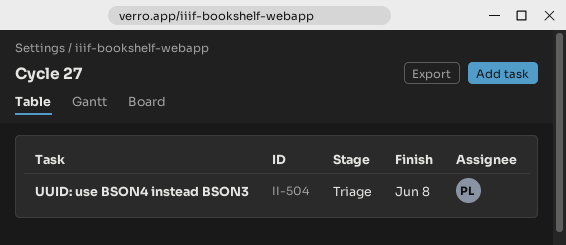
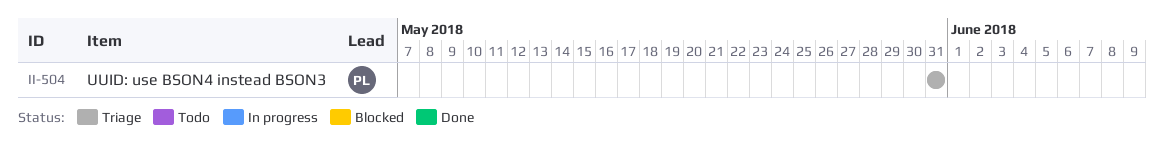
II-504, due: Jun 8 -> May 31

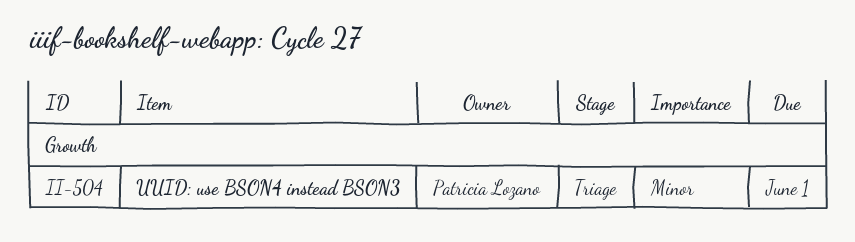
II-504, due: May 31 -> Jun 1

